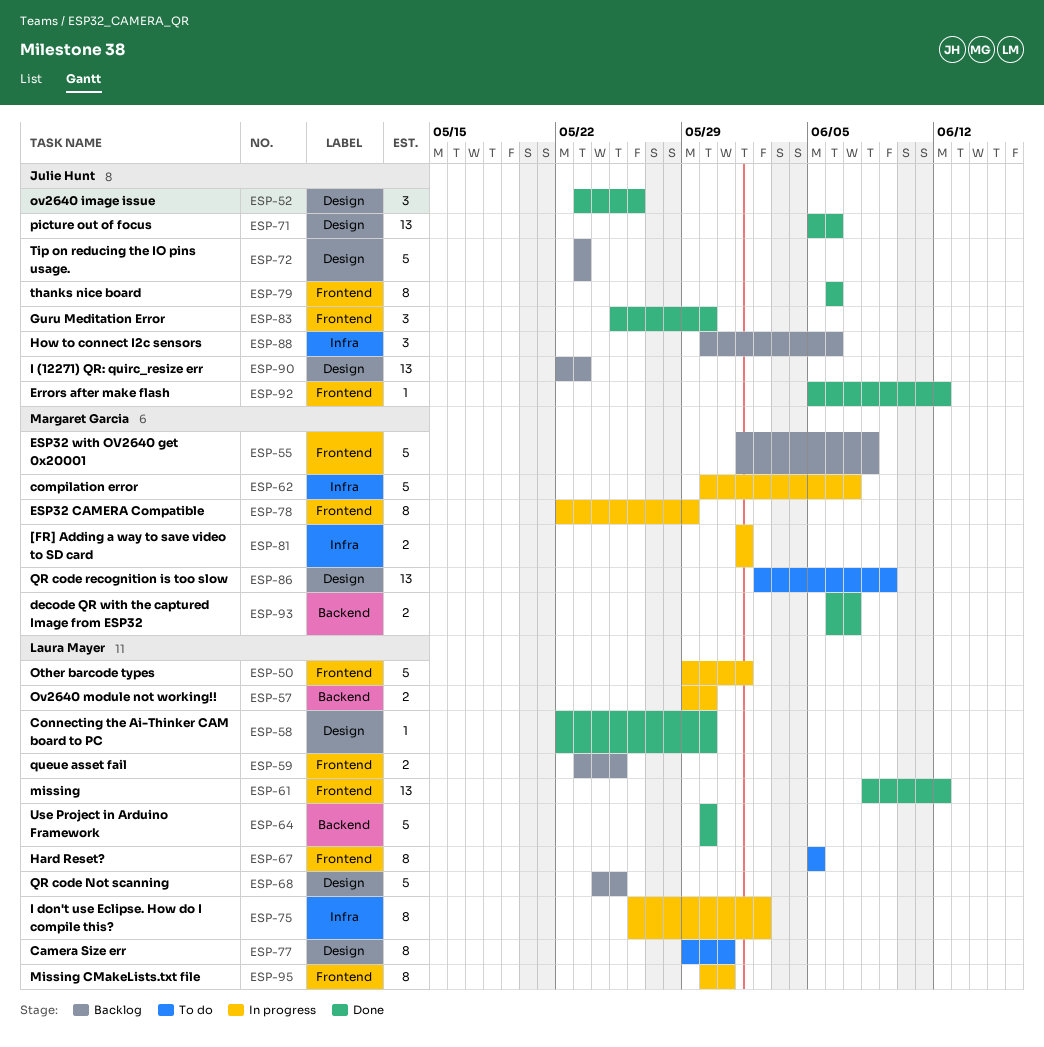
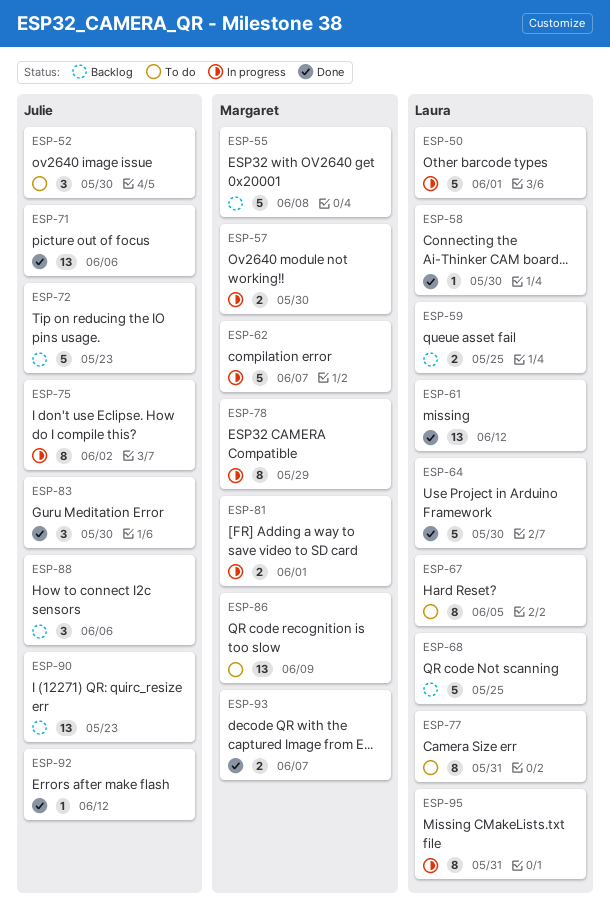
ESP-52, status: Done -> To do
ESP-52, due: May 26 -> May 30
ESP-57, owner: Laura Mayer -> Margaret Garcia
ESP-75, owner: Laura Mayer -> Julie Hunt
ESP-79: present -> none

